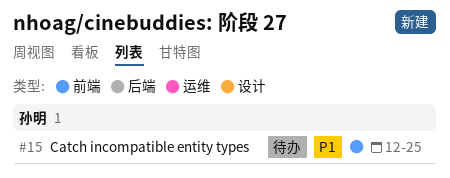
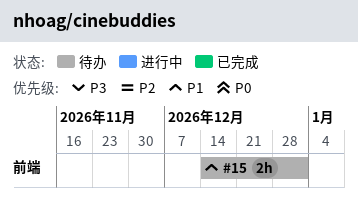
#15, due: Dec 25 -> Jan 1

